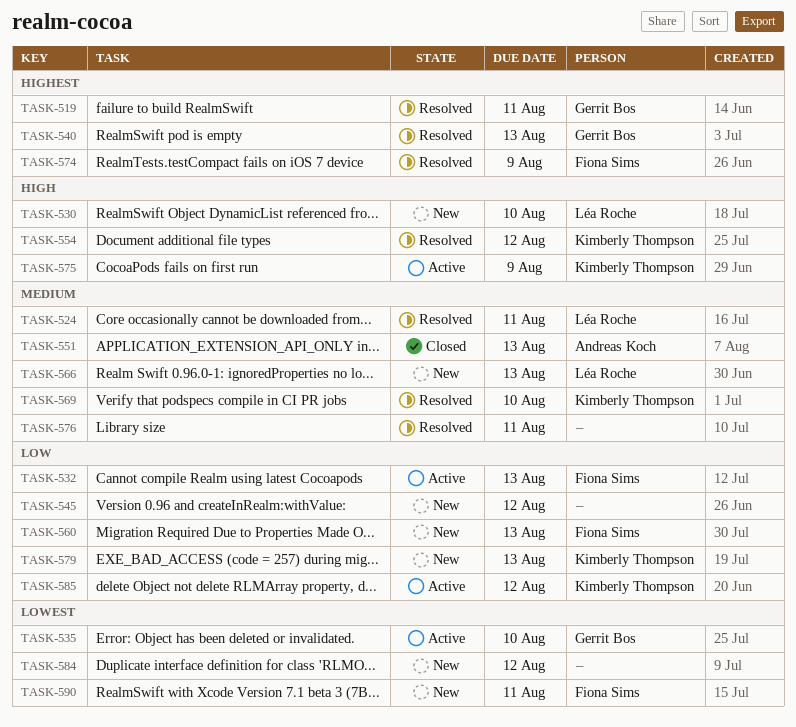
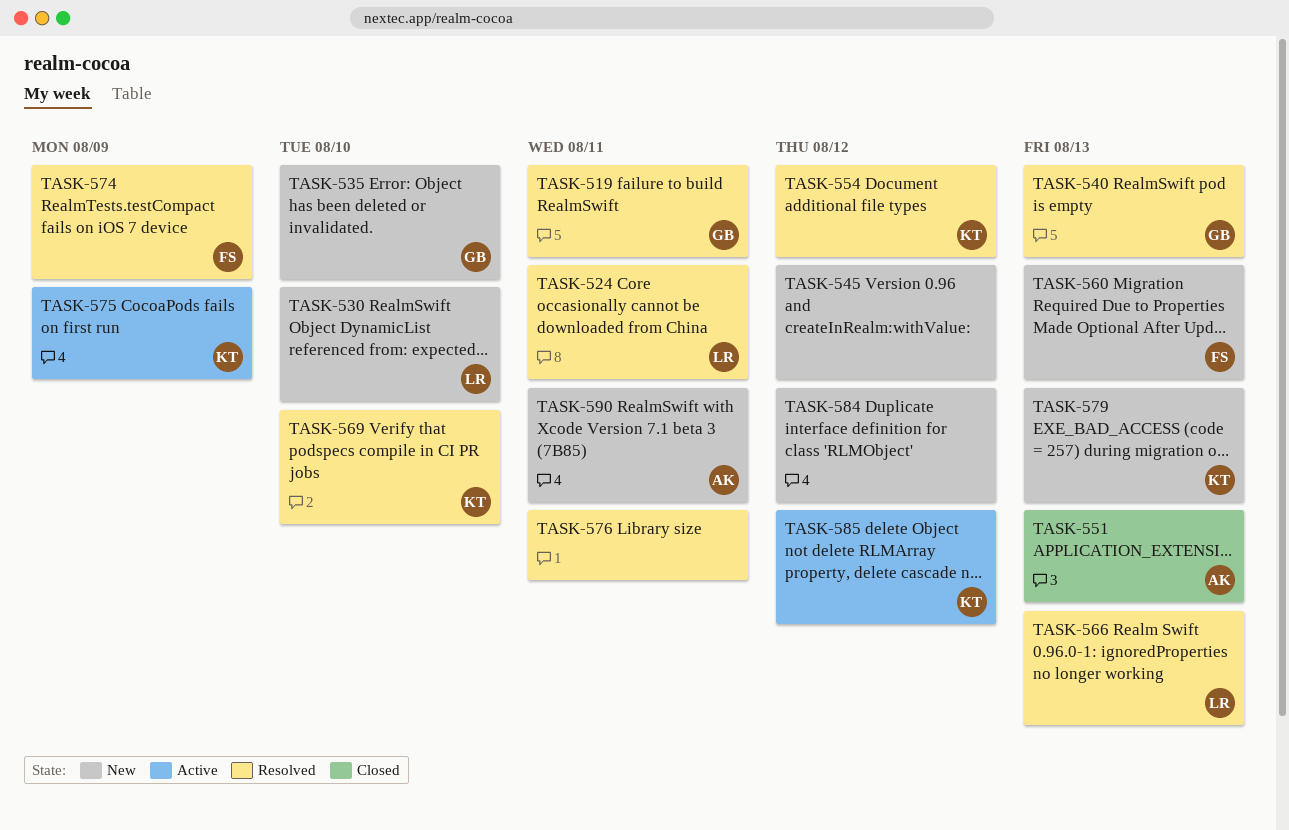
TASK-532: present -> none
TASK-535, status: Active -> New
TASK-566, status: New -> Resolved
TASK-590, owner: Fiona Sims -> Andreas Koch

